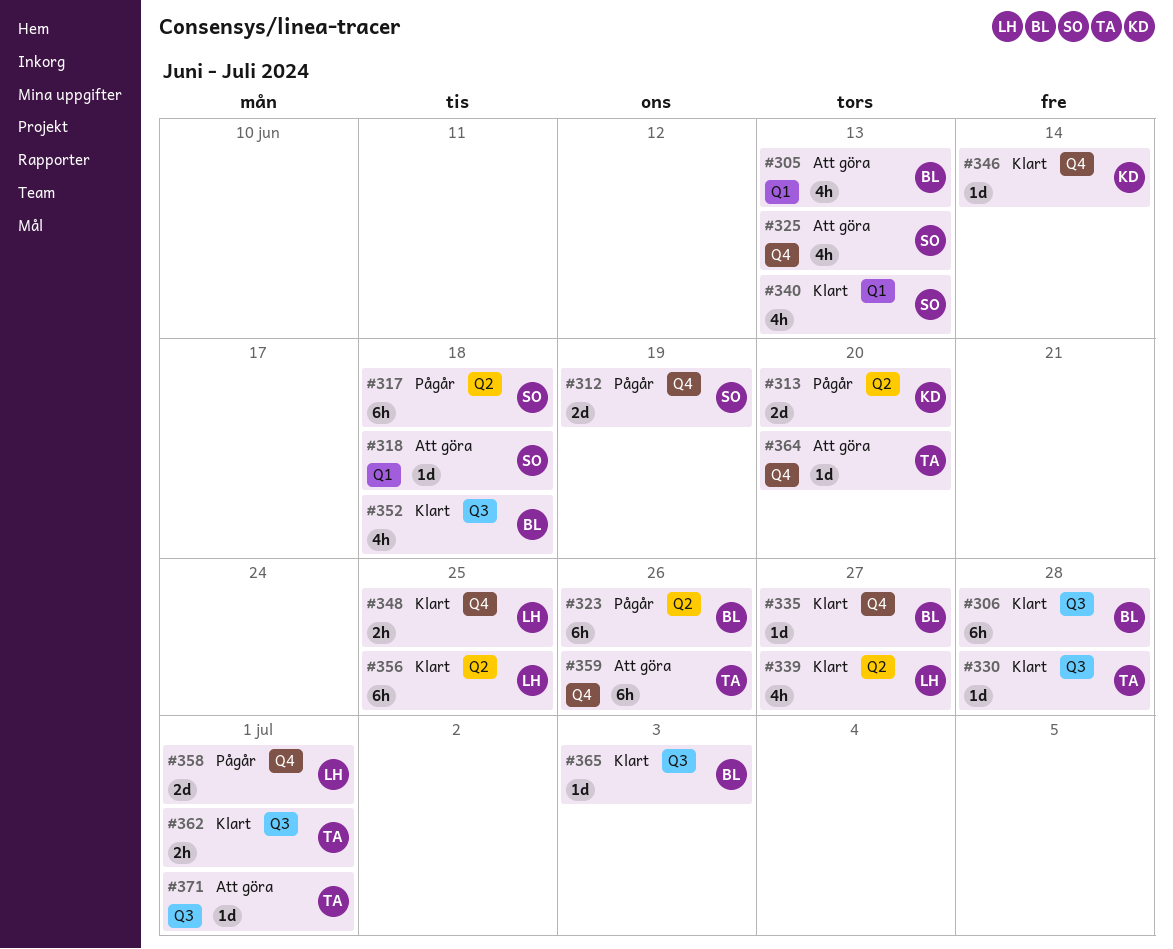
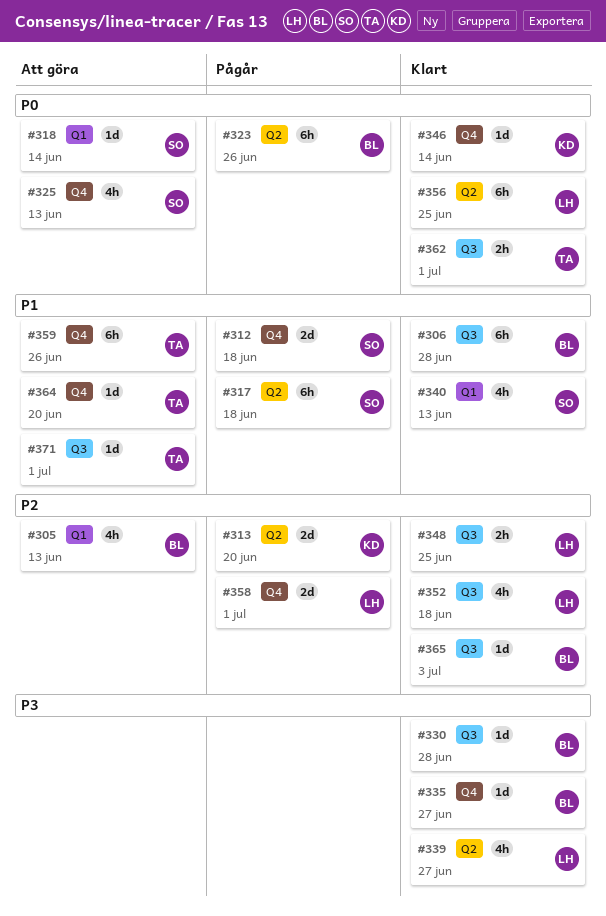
#312, due: Jun 19 -> Jun 18
#318, due: Jun 18 -> Jun 14
#330, owner: TA -> BL
#348, label: Q4 -> Q3
#352, owner: BL -> LH

